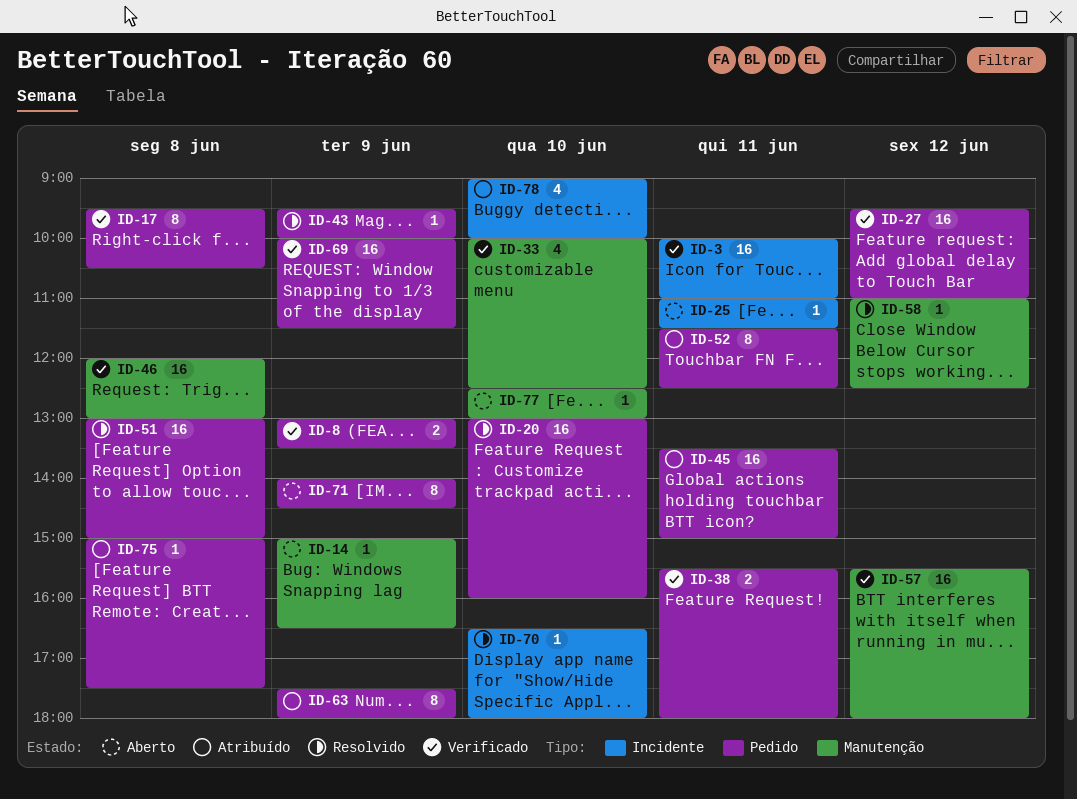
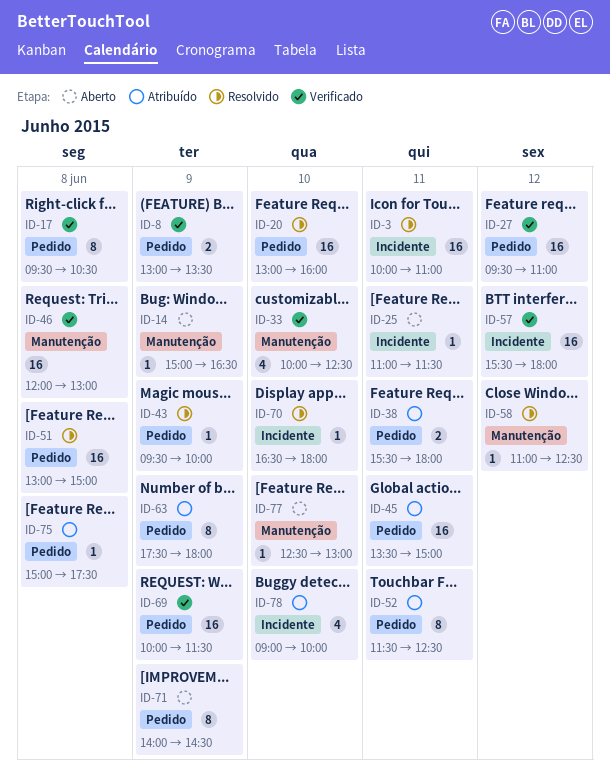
ID-3, status: Verificado -> Resolvido
ID-38, status: Verificado -> Atribuído
ID-57, label: Manutenção -> Incidente

